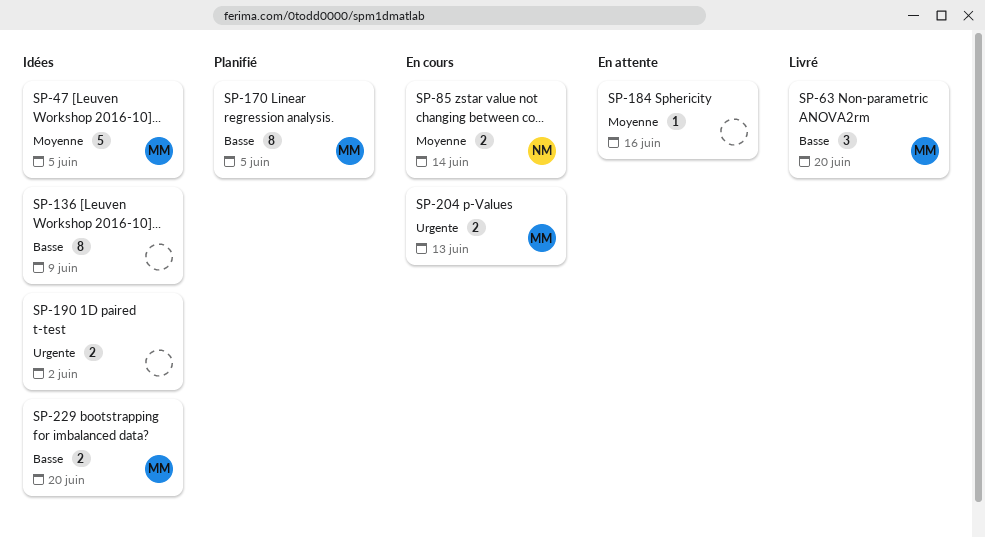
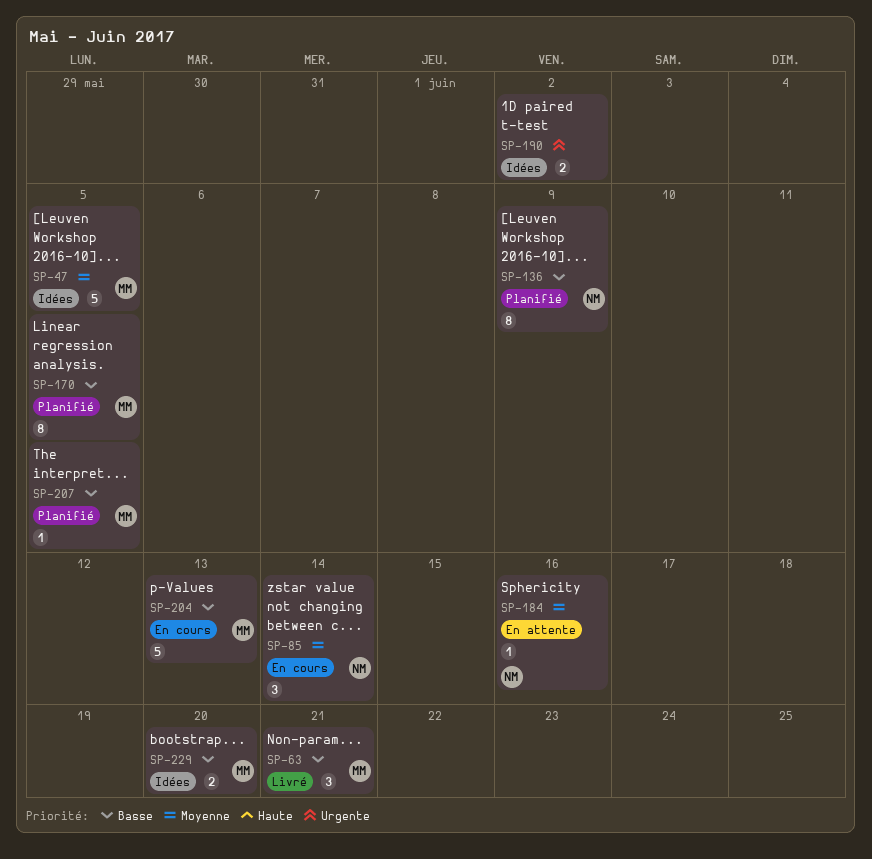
SP-63, due: Jun 20 -> Jun 21
SP-85, estimate: 2 -> 3
SP-136, status: Idées -> Planifié
SP-136, owner: none -> NM
SP-184, owner: none -> NM
SP-204, priority: Urgente -> Basse
SP-204, estimate: 2 -> 5
SP-207: none -> present

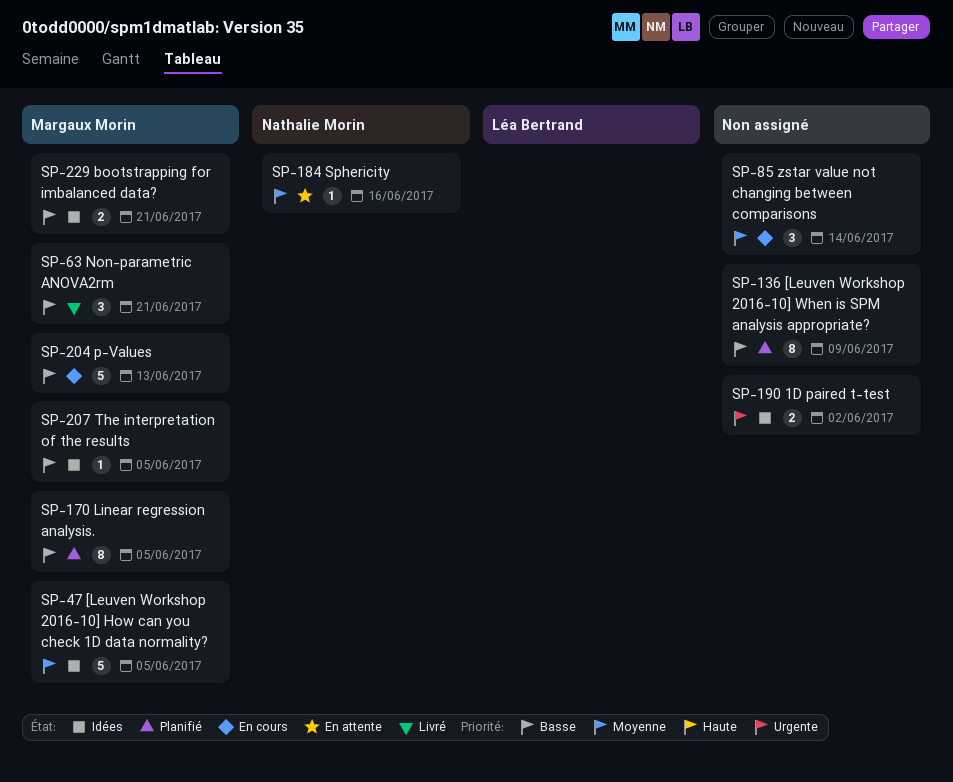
SP-85, owner: Nathalie Morin -> none
SP-136, owner: Nathalie Morin -> none
SP-207, status: Planifié -> Idées
SP-229, due: Jun 20 -> Jun 21

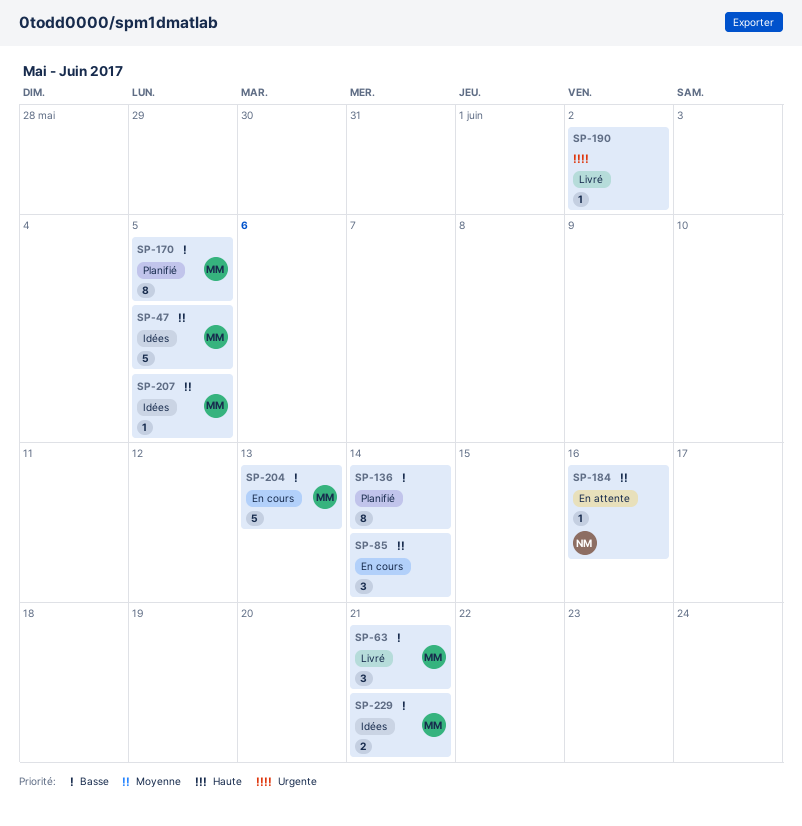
SP-136, due: Jun 9 -> Jun 14
SP-190, status: Idées -> Livré
SP-190, estimate: 2 -> 1
SP-207, priority: Basse -> Moyenne

